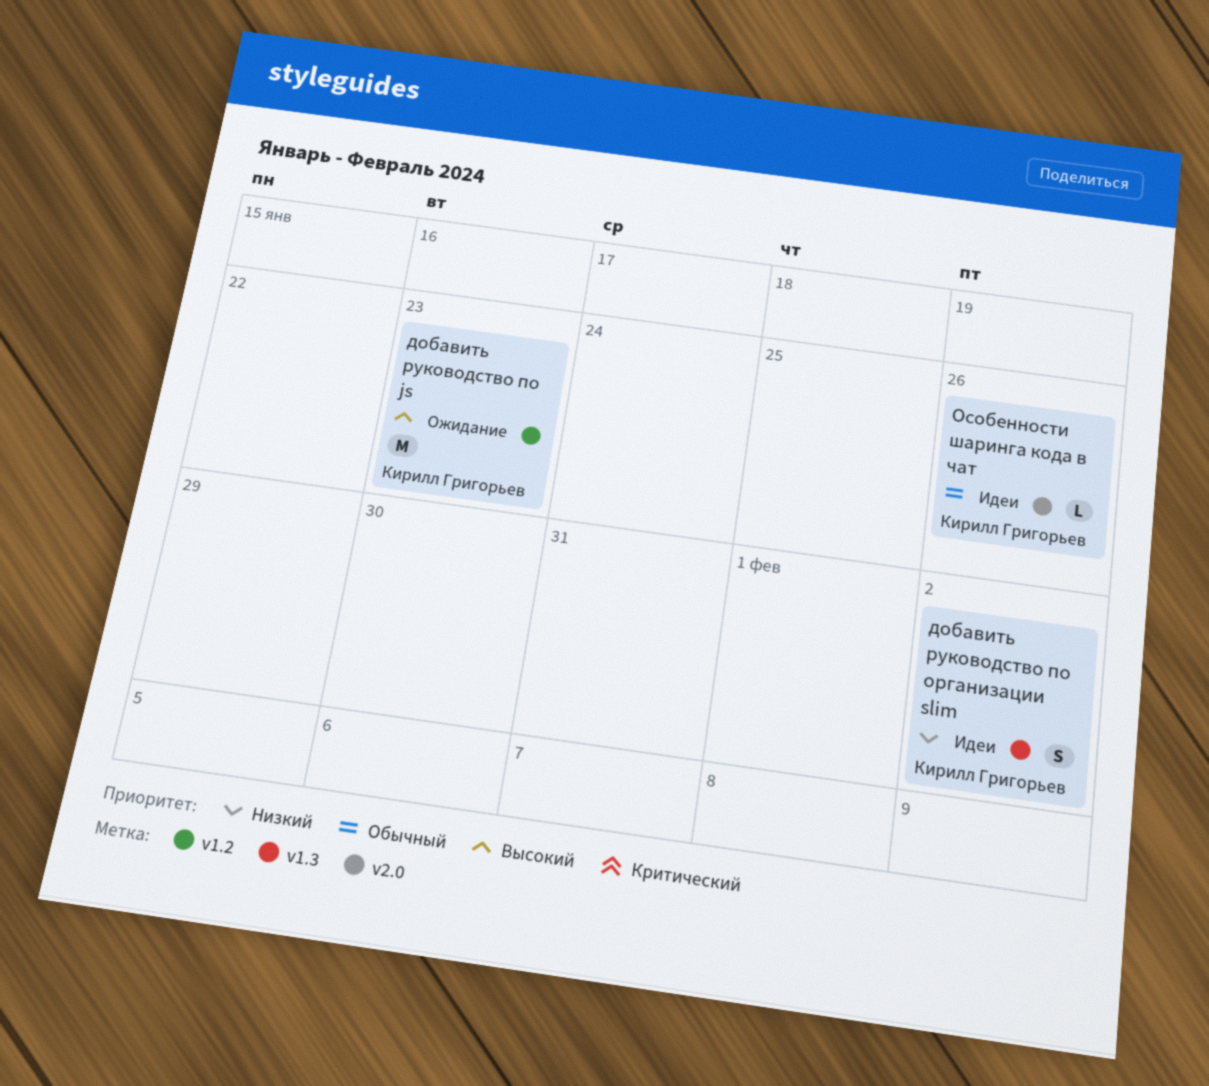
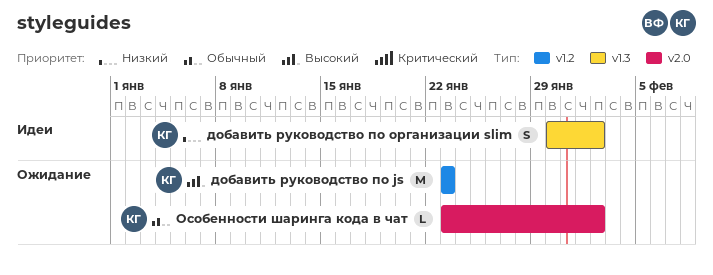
Особенности шаринга кода в чат, status: Идеи -> Ожидание
Особенности шаринга кода в чат, due: Jan 26 -> Feb 2

